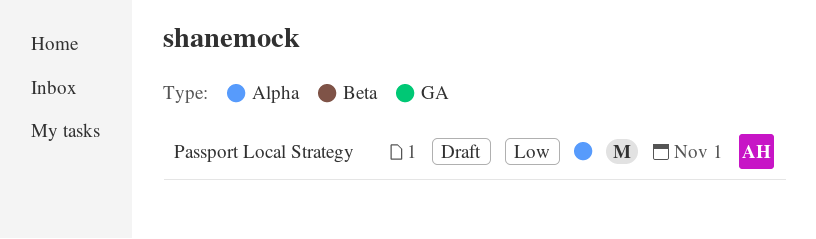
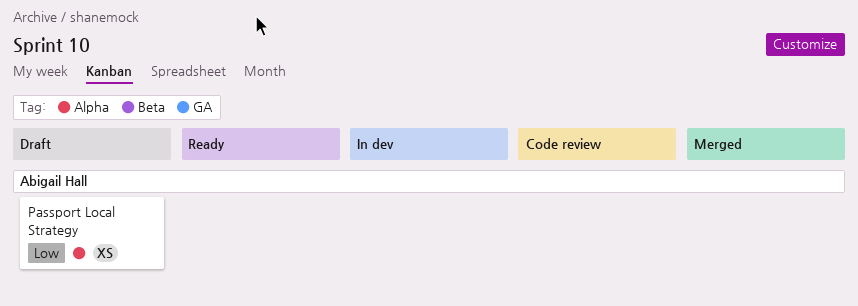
Passport Local Strategy, estimate: M -> XS

